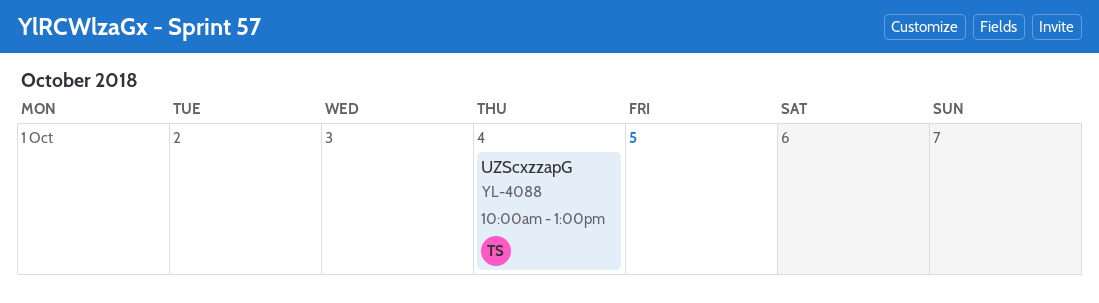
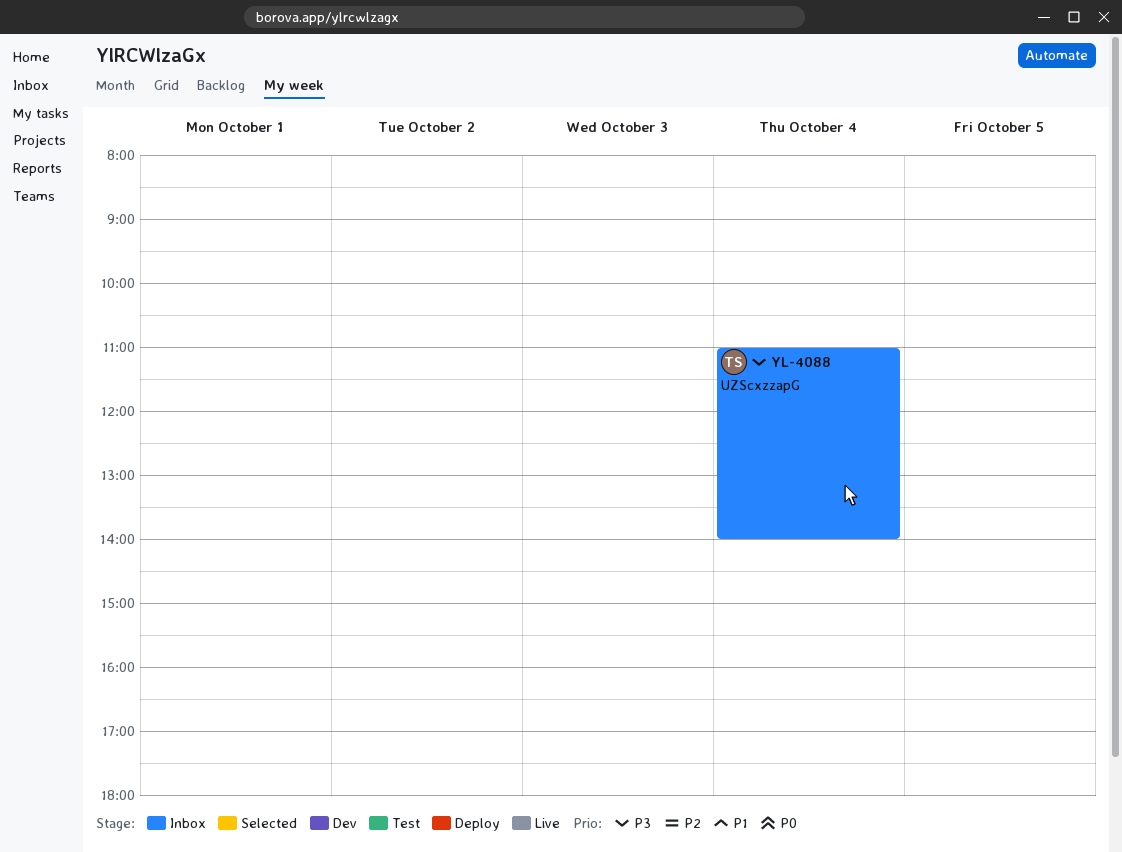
YL-4088, begins: 10:00 -> 11:00
YL-4088, ends: 13:00 -> 14:00

